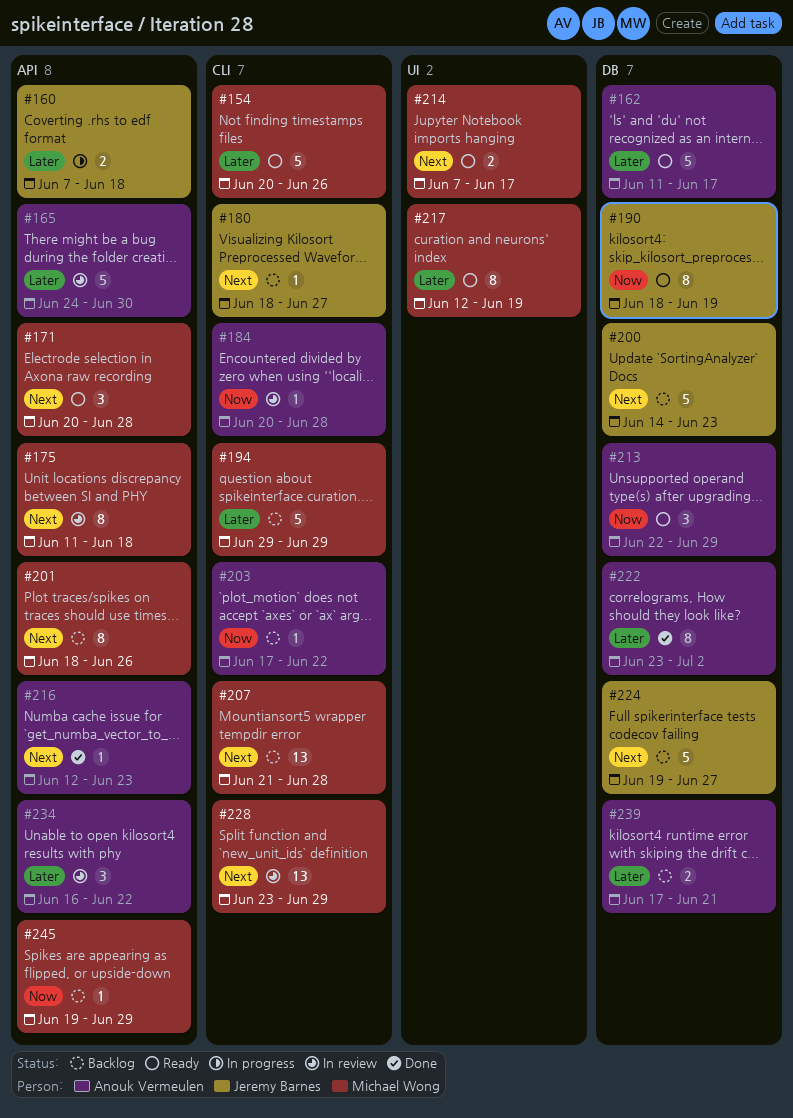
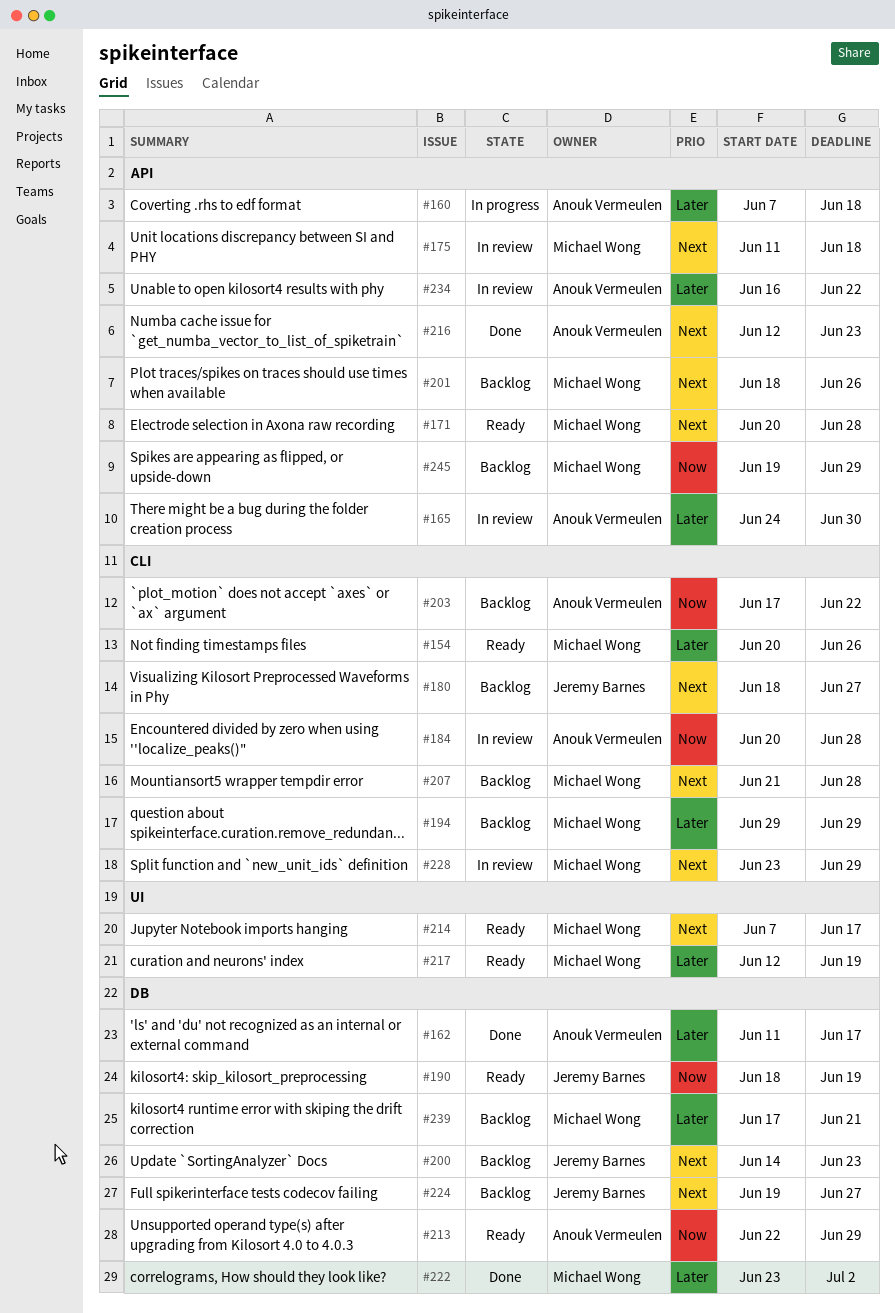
#160, owner: Jeremy Barnes -> Anouk Vermeulen
#162, status: Ready -> Done
#222, owner: Anouk Vermeulen -> Michael Wong
#239, owner: Anouk Vermeulen -> Michael Wong

